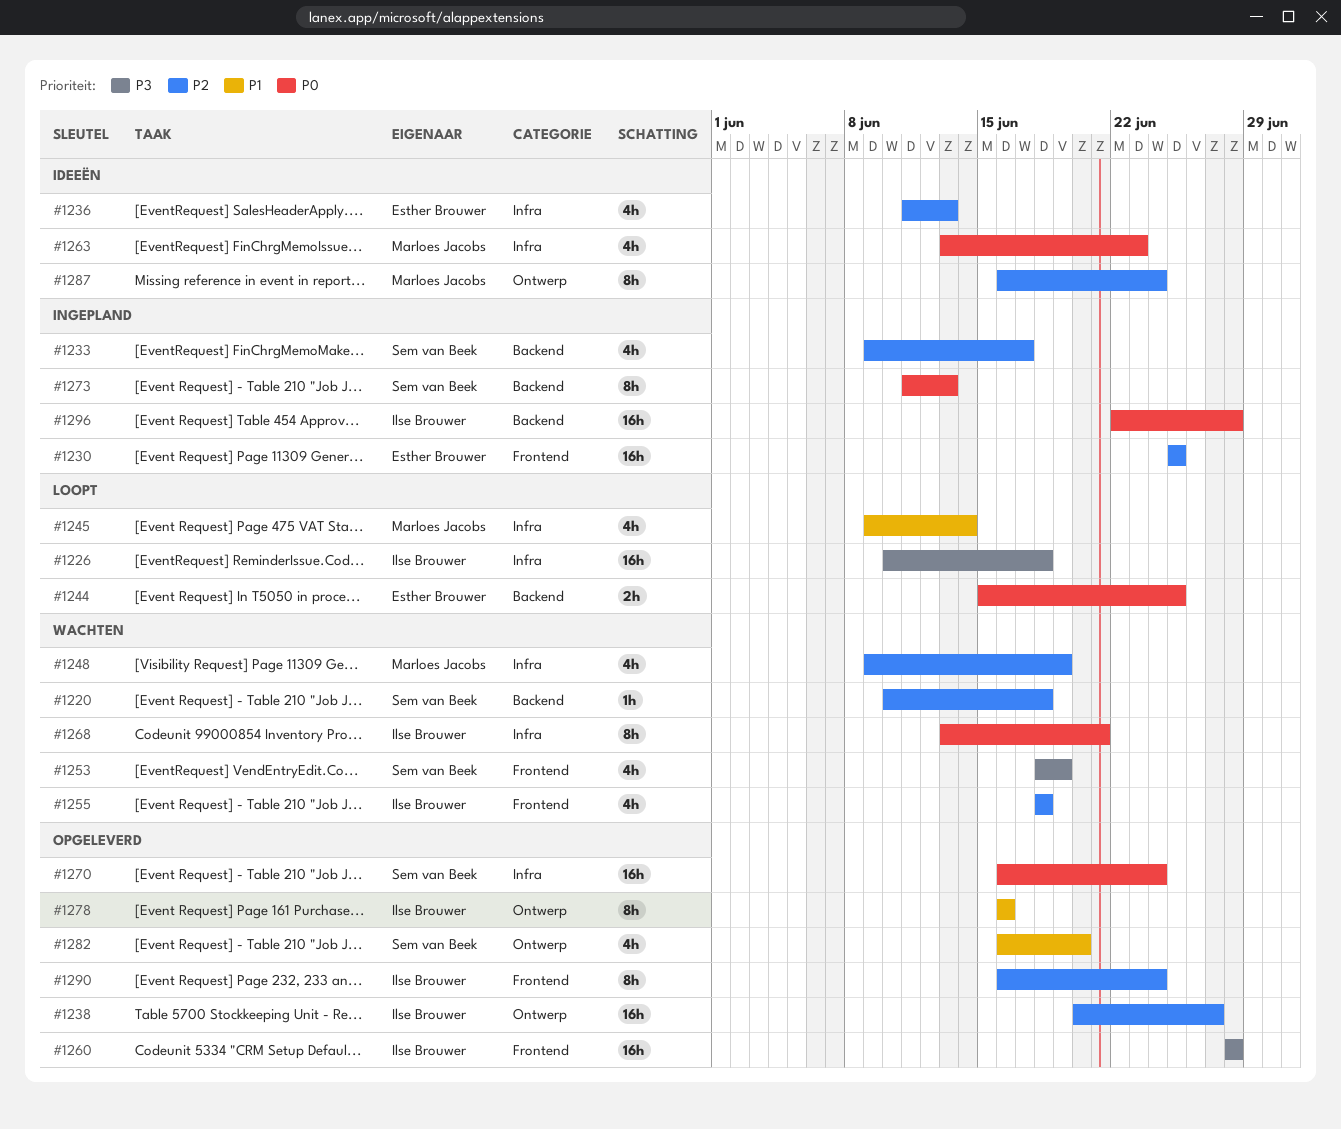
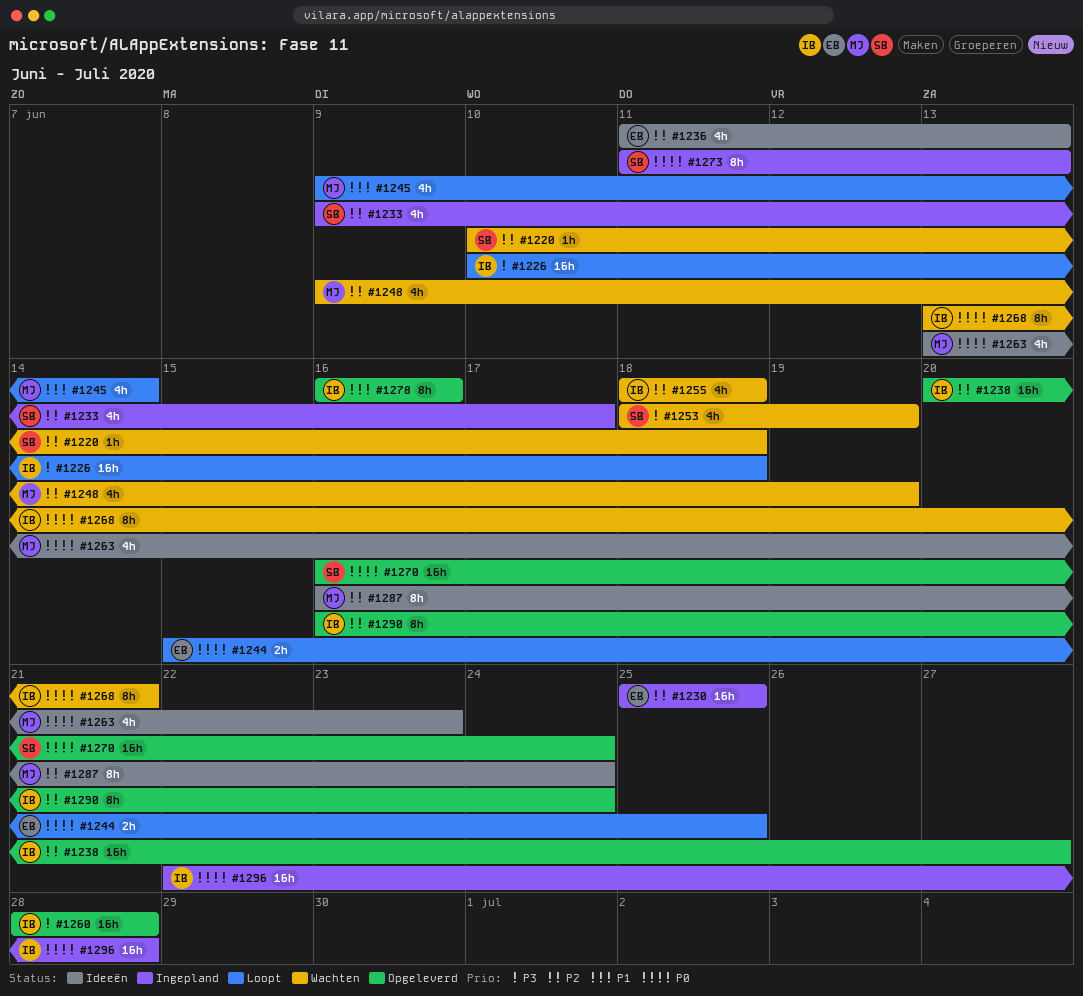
#1282: present -> none

